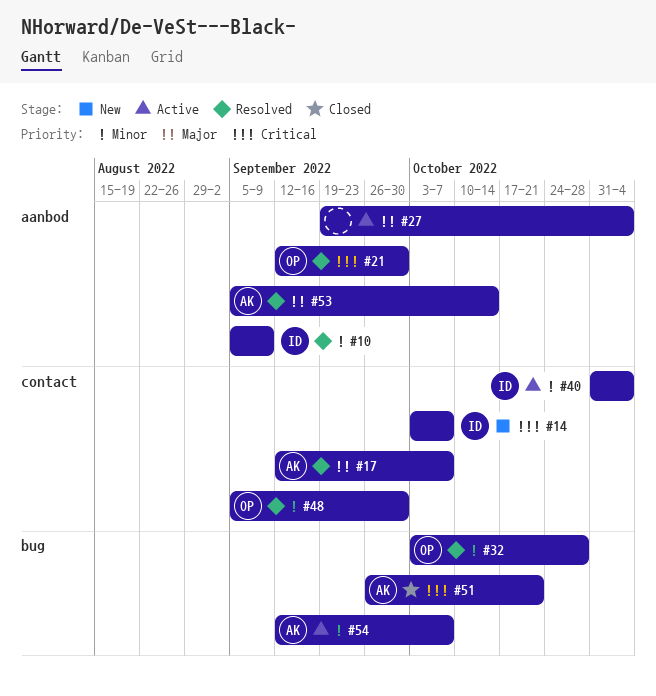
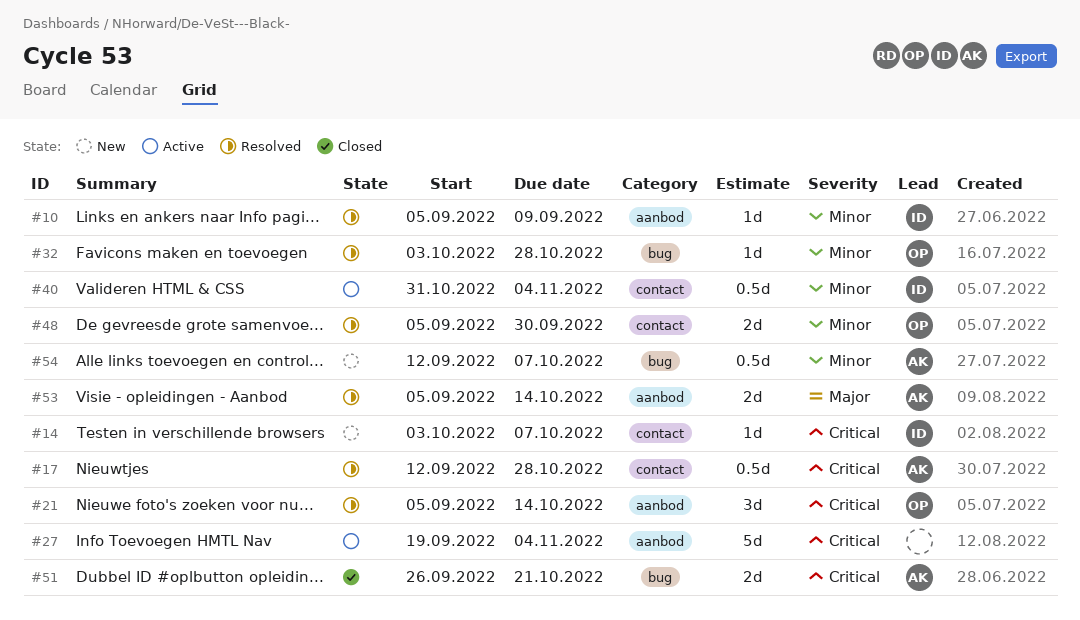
#17, priority: Major -> Critical
#17, due: Oct 7 -> Oct 28
#21, start: Sep 12 -> Sep 5
#21, due: Sep 30 -> Oct 14
#27, priority: Major -> Critical
#54, status: Active -> New

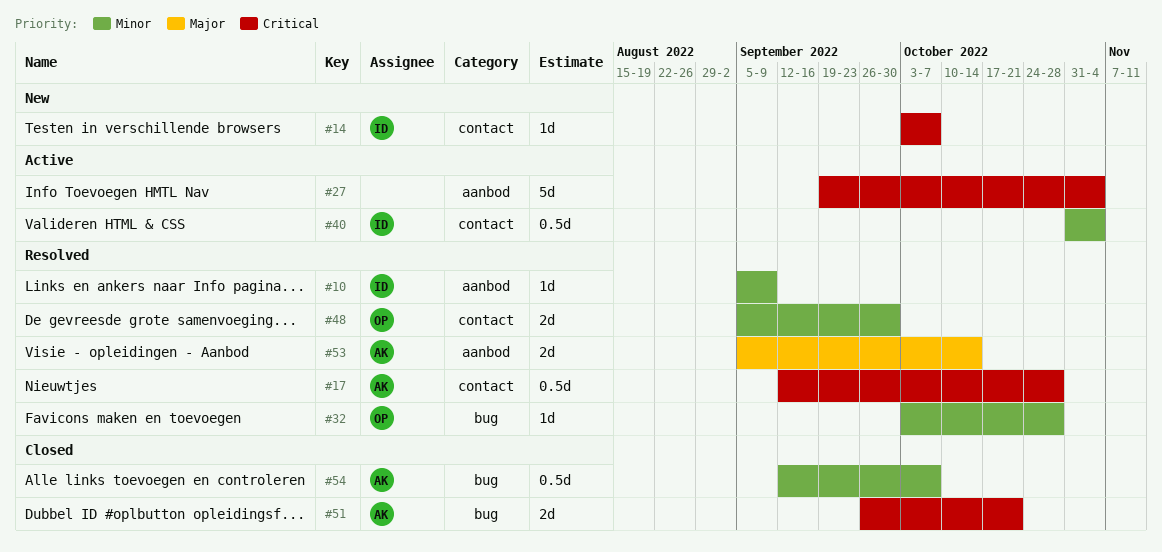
#21: present -> none
#54, status: New -> Closed

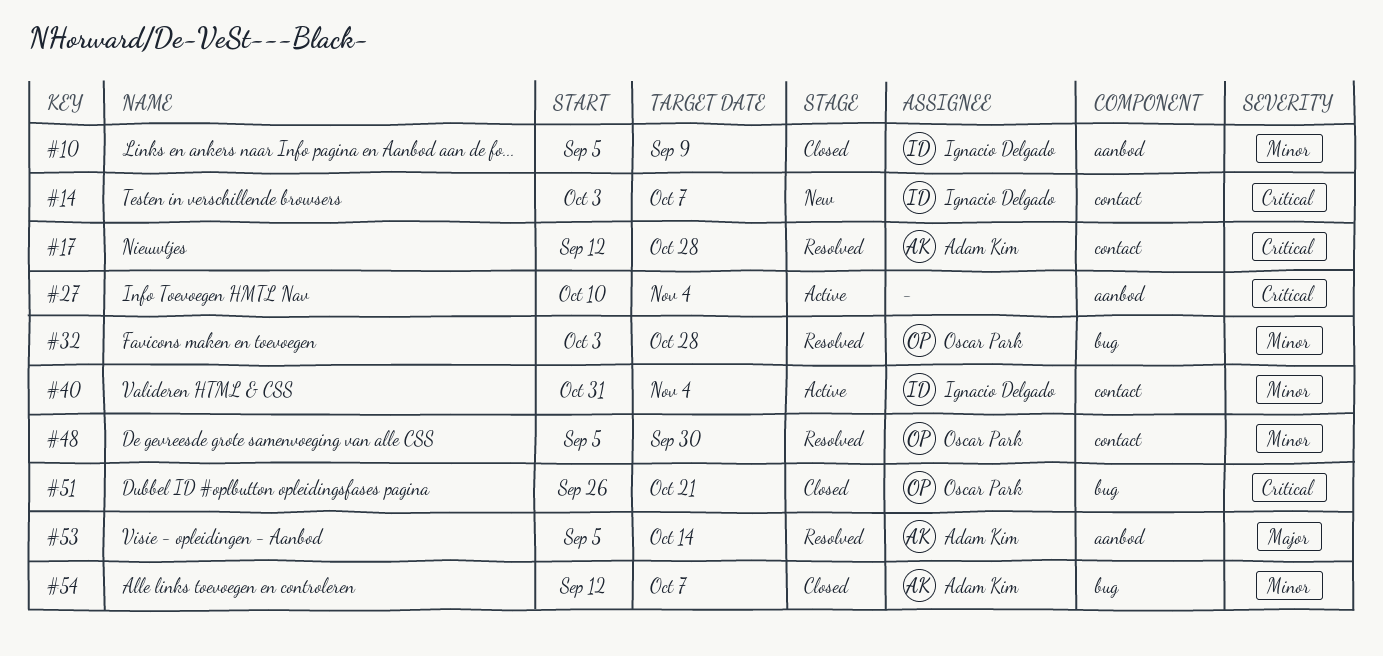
#10, status: Resolved -> Closed
#27, start: Sep 19 -> Oct 10
#51, owner: Adam Kim -> Oscar Park

